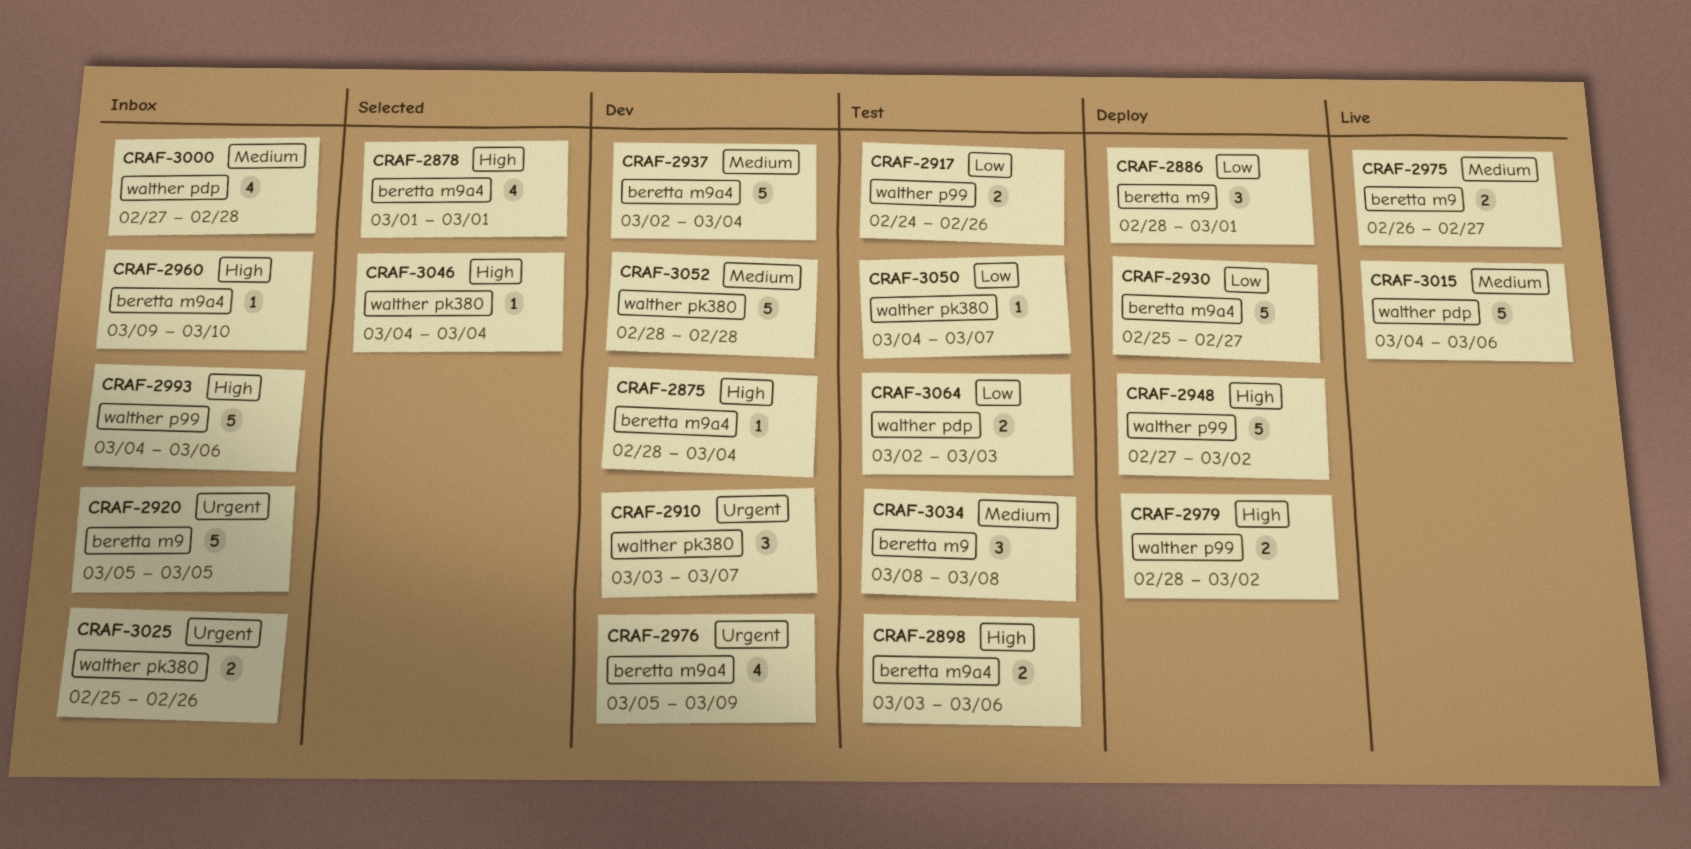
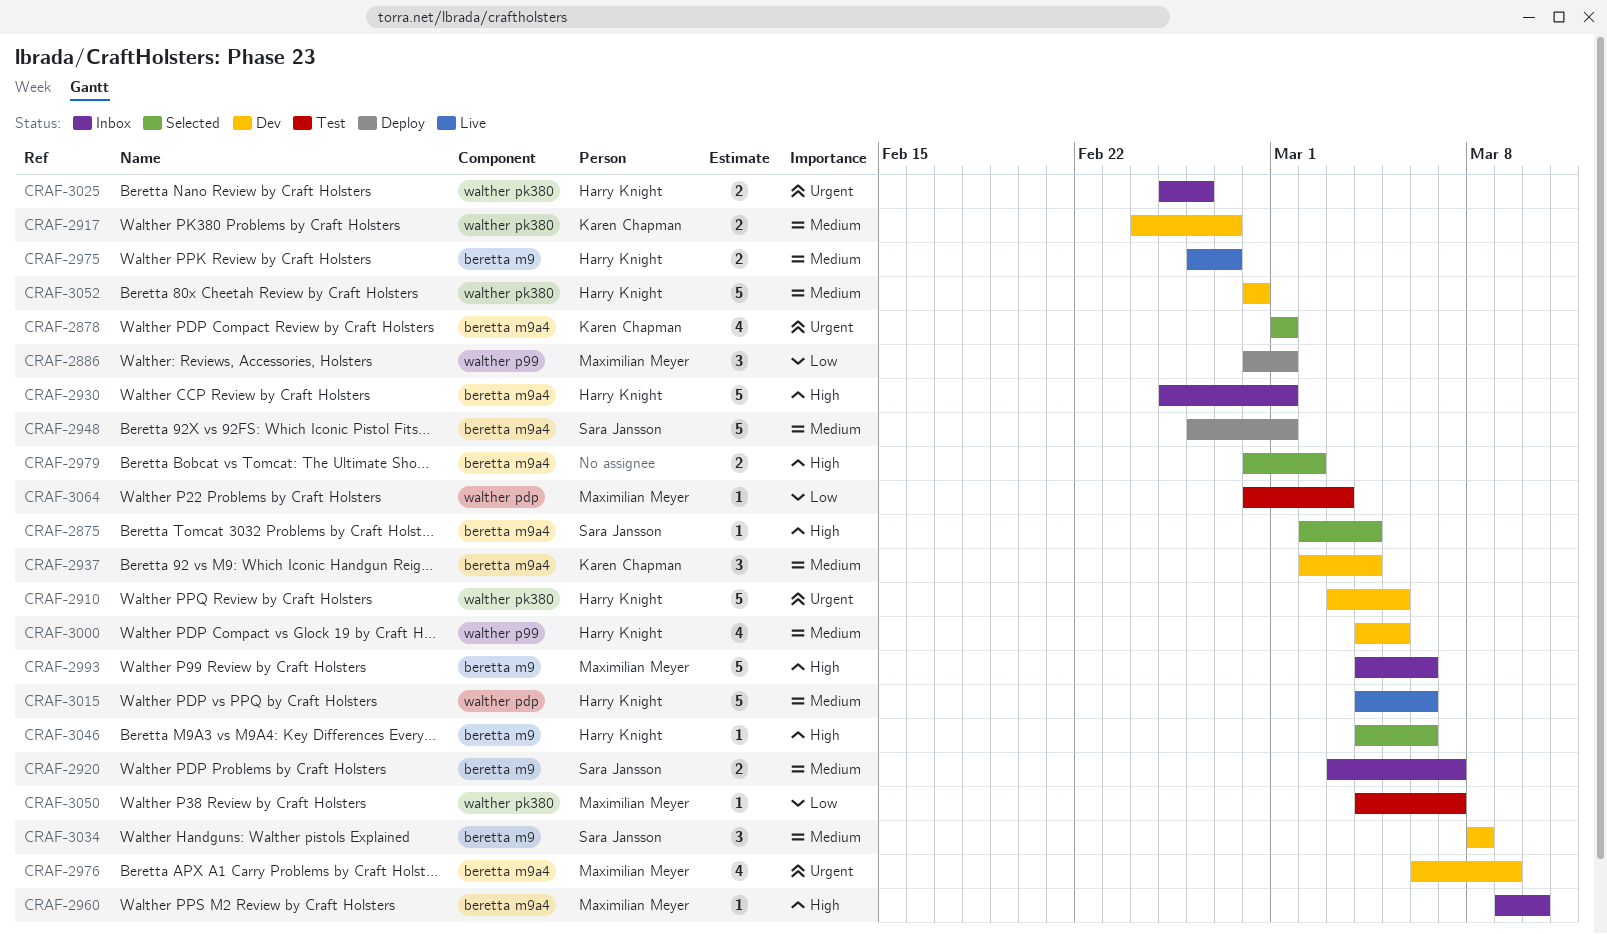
CRAF-2875, status: Dev -> Selected
CRAF-2875, start: Feb 28 -> Mar 2
CRAF-2878, priority: High -> Urgent
CRAF-2886, label: beretta m9 -> walther p99
CRAF-2898: present -> none
CRAF-2910, estimate: 3 -> 5
CRAF-2910, due: Mar 7 -> Mar 5
CRAF-2917, status: Test -> Dev
CRAF-2917, priority: Low -> Medium
CRAF-2917, label: walther p99 -> walther pk380
CRAF-2917, due: Feb 26 -> Feb 27
CRAF-2920, priority: Urgent -> Medium
CRAF-2920, estimate: 5 -> 2
CRAF-2920, start: Mar 5 -> Mar 3
CRAF-2920, due: Mar 5 -> Mar 7
CRAF-2930, status: Deploy -> Inbox
CRAF-2930, priority: Low -> High
CRAF-2930, due: Feb 27 -> Mar 1
CRAF-2937, estimate: 5 -> 3
CRAF-2948, priority: High -> Medium
CRAF-2948, label: walther p99 -> beretta m9a4
CRAF-2948, start: Feb 27 -> Feb 26
CRAF-2948, due: Mar 2 -> Mar 1
CRAF-2976, start: Mar 5 -> Mar 6
CRAF-2979, status: Deploy -> Selected
CRAF-2979, label: walther p99 -> beretta m9a4
CRAF-2993, label: walther p99 -> beretta m9
CRAF-3000, status: Inbox -> Dev
CRAF-3000, label: walther pdp -> walther p99
CRAF-3000, start: Feb 27 -> Mar 4
CRAF-3000, due: Feb 28 -> Mar 5
CRAF-3034, status: Test -> Dev
CRAF-3046, label: walther pk380 -> beretta m9
CRAF-3046, due: Mar 4 -> Mar 6
CRAF-3064, estimate: 2 -> 1
CRAF-3064, start: Mar 2 -> Feb 28

